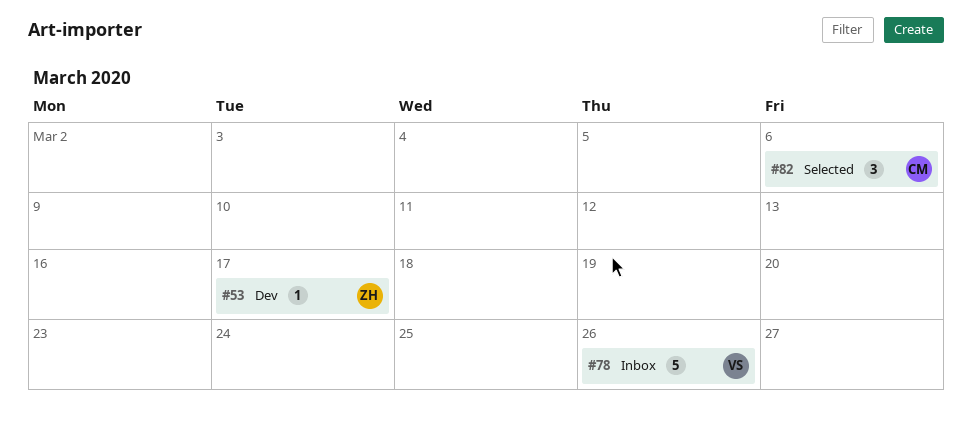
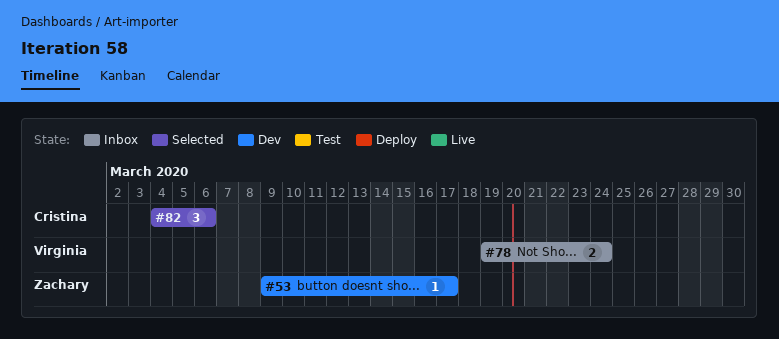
#78, estimate: 5 -> 2
#78, due: Mar 26 -> Mar 24

